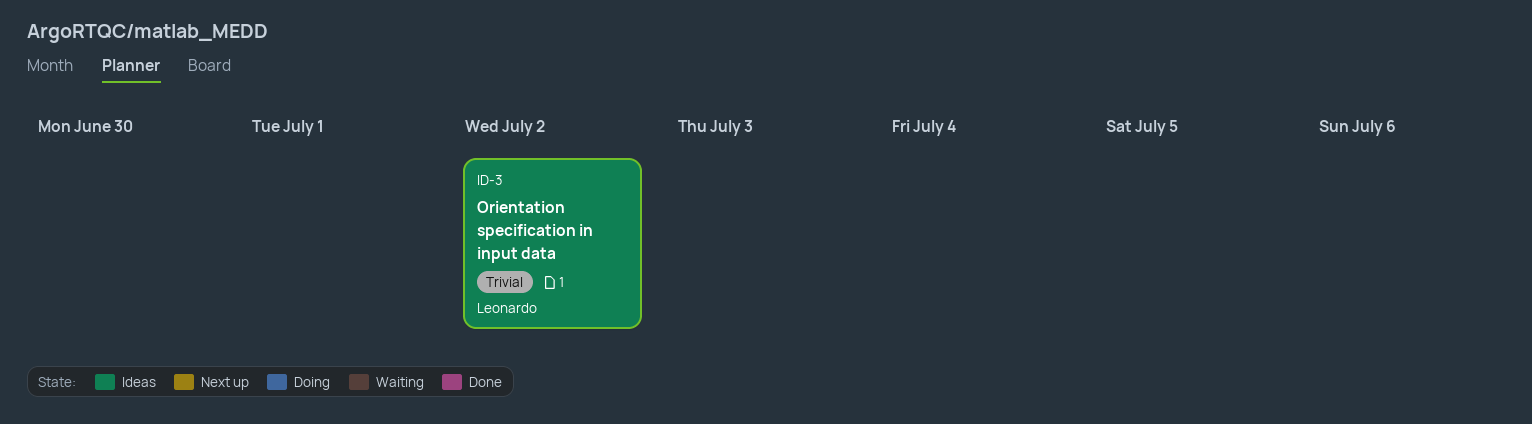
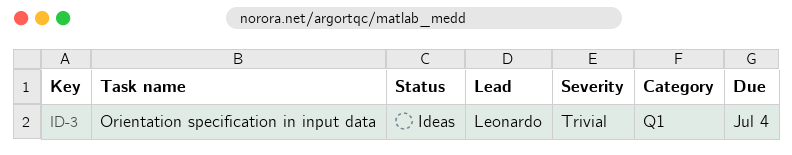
ID-3, due: Jul 2 -> Jul 4

